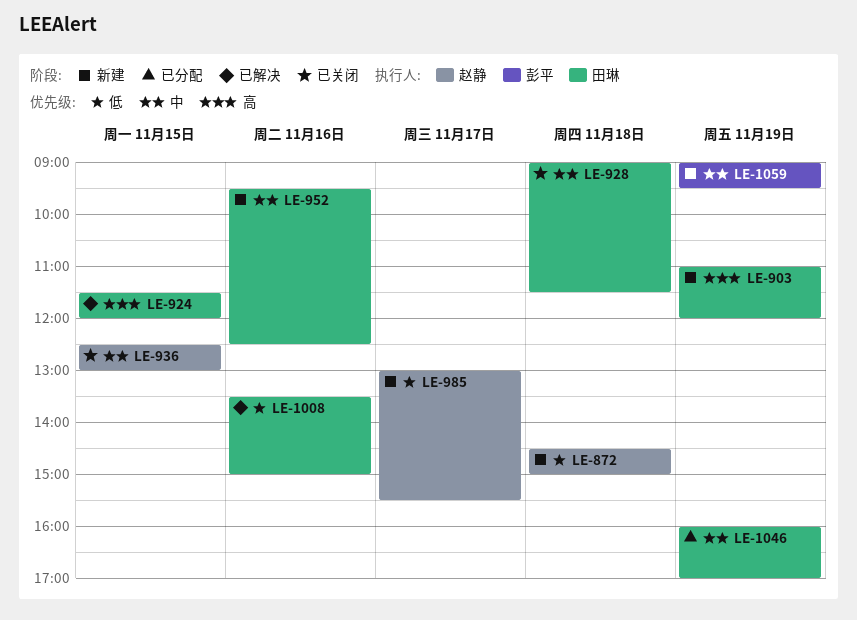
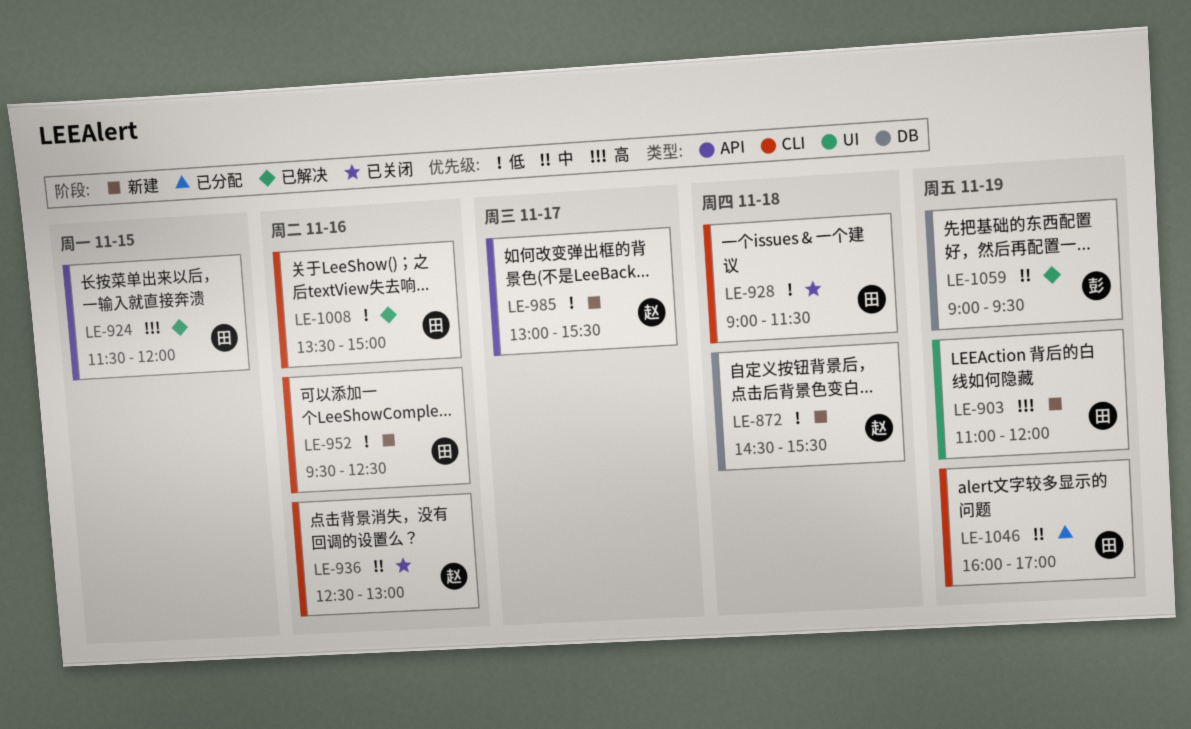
LE-872, ends: 15:00 -> 15:30
LE-928, priority: 中 -> 低
LE-936, day: Nov 15 -> Nov 16
LE-952, priority: 中 -> 低
LE-1059, status: 新建 -> 已解决

